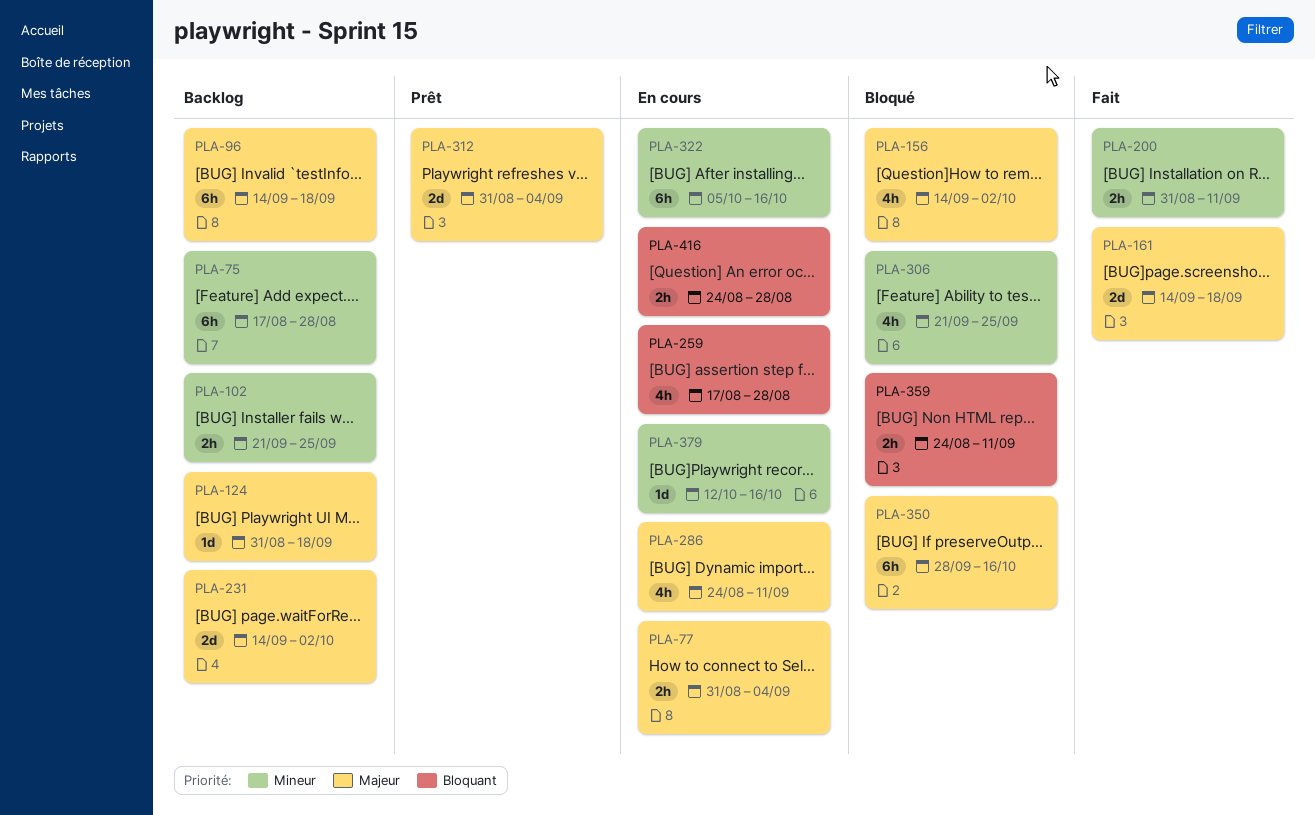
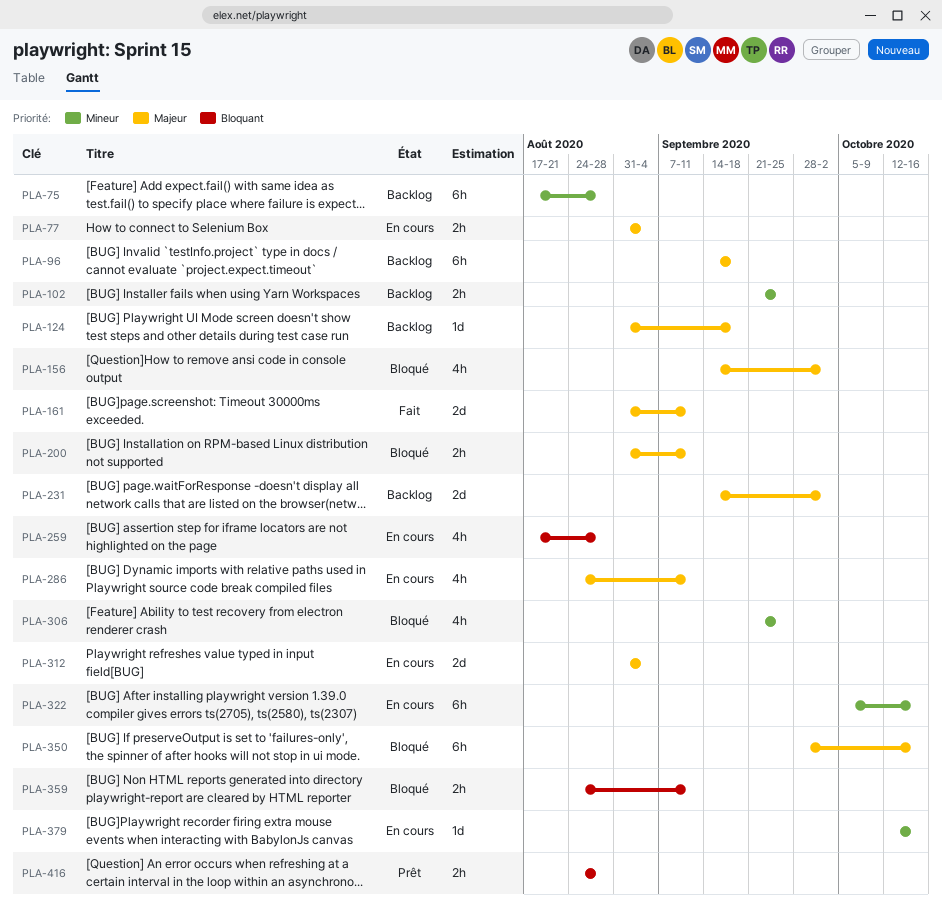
PLA-161, start: Sep 14 -> Aug 31
PLA-161, due: Sep 18 -> Sep 11
PLA-200, status: Fait -> Bloqué
PLA-200, priority: Mineur -> Majeur
PLA-312, status: Prêt -> En cours
PLA-416, status: En cours -> Prêt

